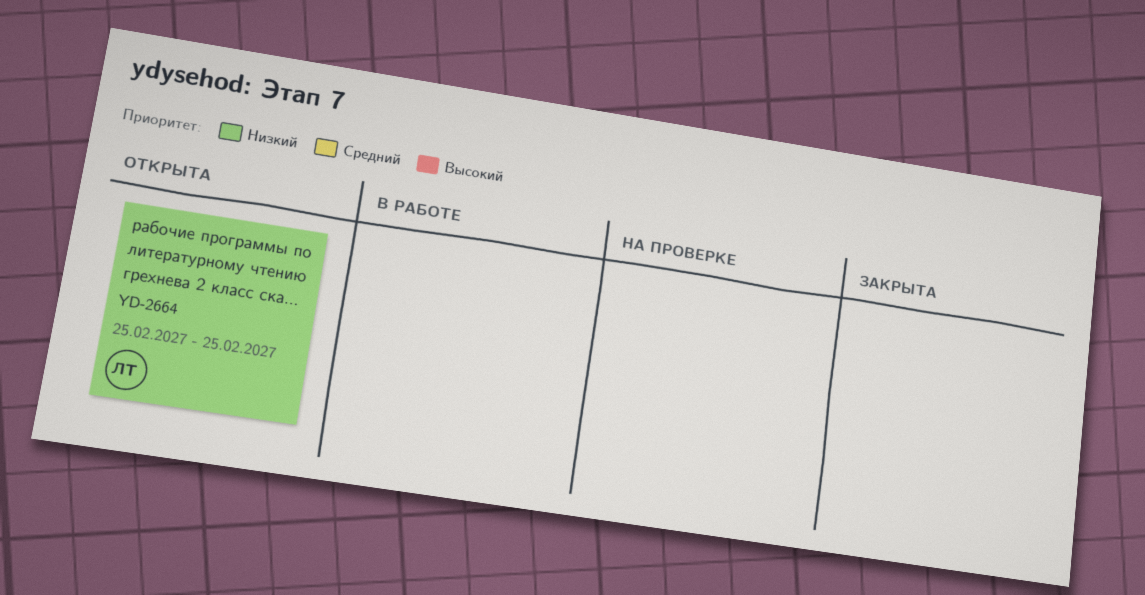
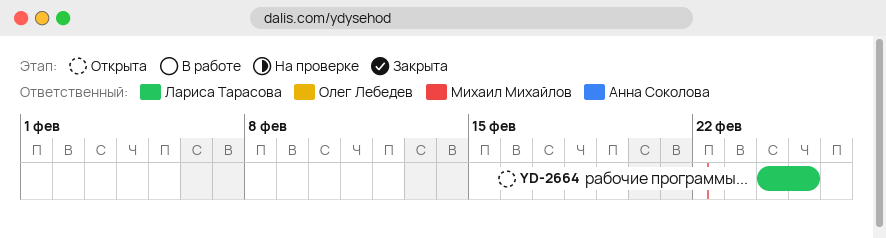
YD-2664, start: Feb 25 -> Feb 24

